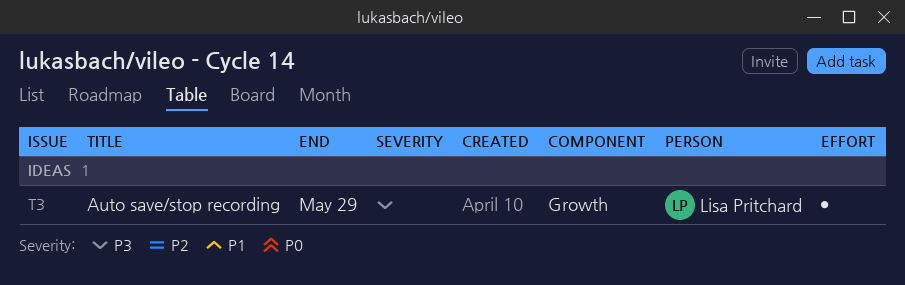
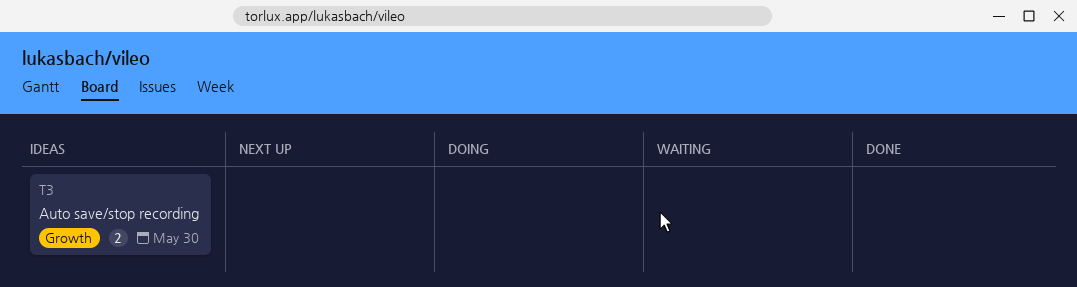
T3, estimate: 1 -> 2
T3, due: May 29 -> May 30

